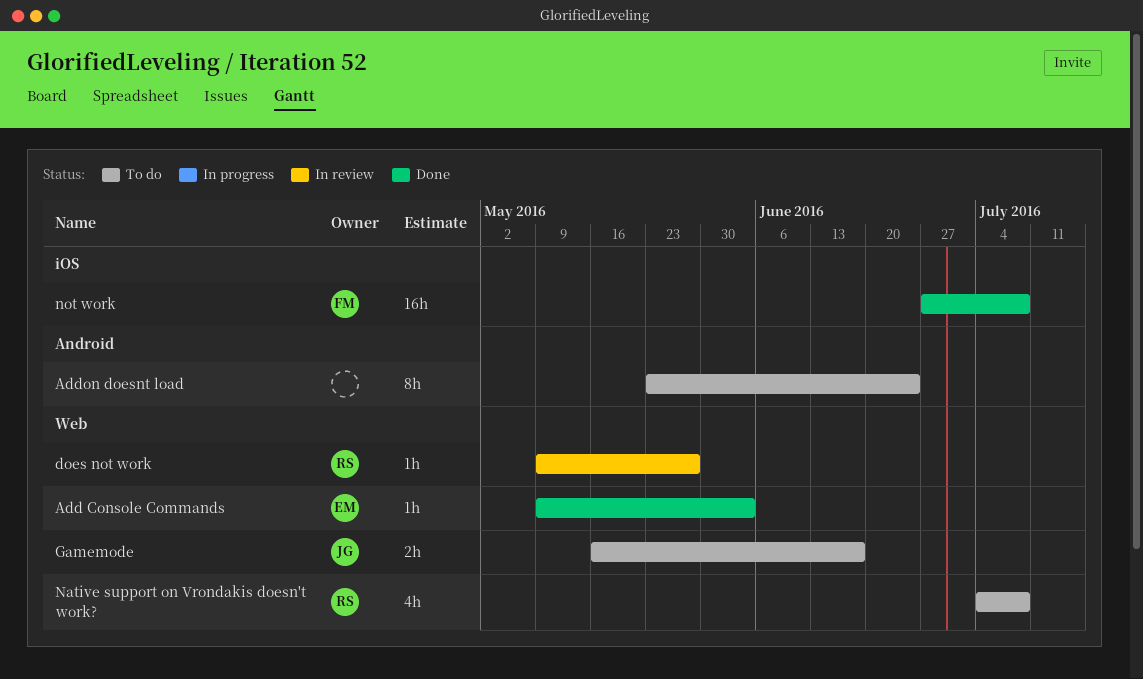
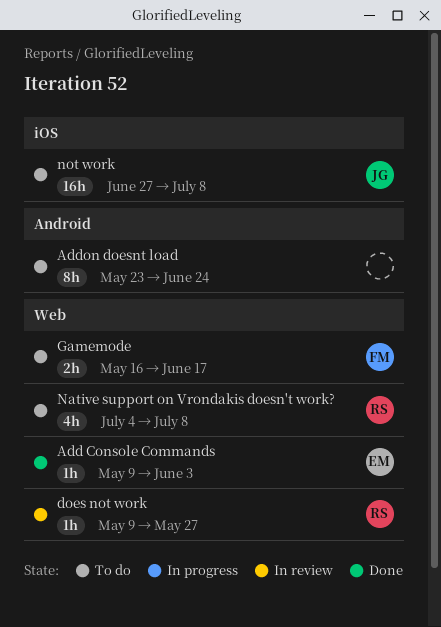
Gamemode, owner: JG -> FM
not work, status: Done -> To do
not work, owner: FM -> JG

